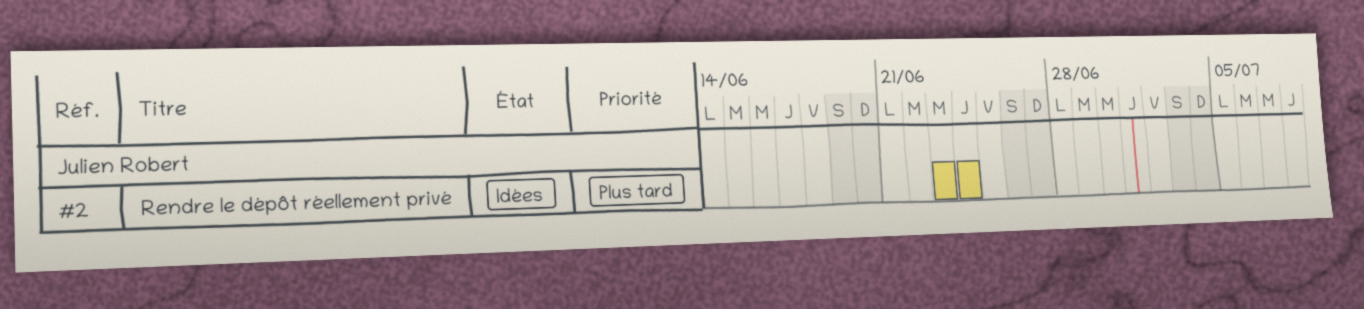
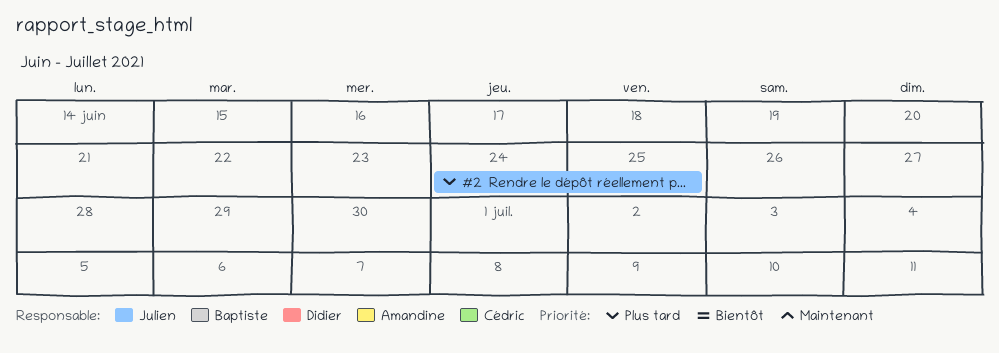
#2, start: Jun 23 -> Jun 24
#2, due: Jun 24 -> Jun 25

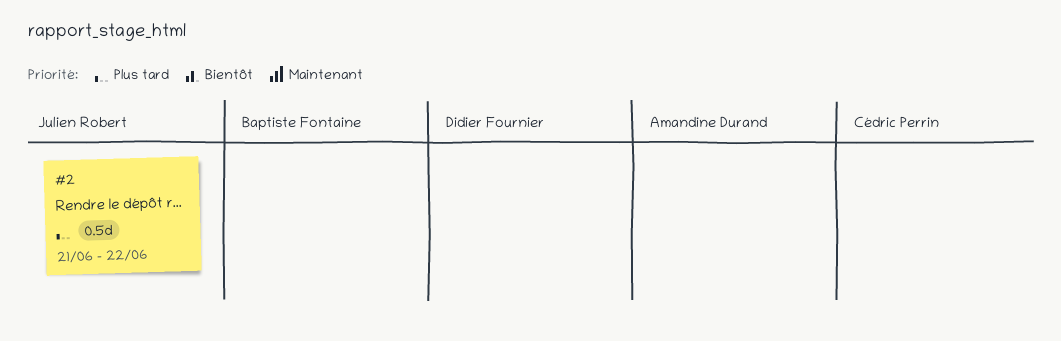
#2, start: Jun 24 -> Jun 21
#2, due: Jun 25 -> Jun 22

